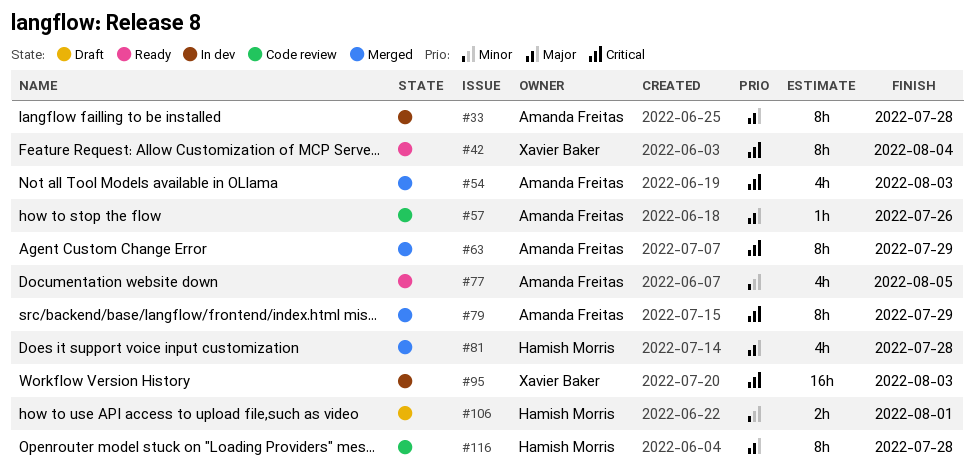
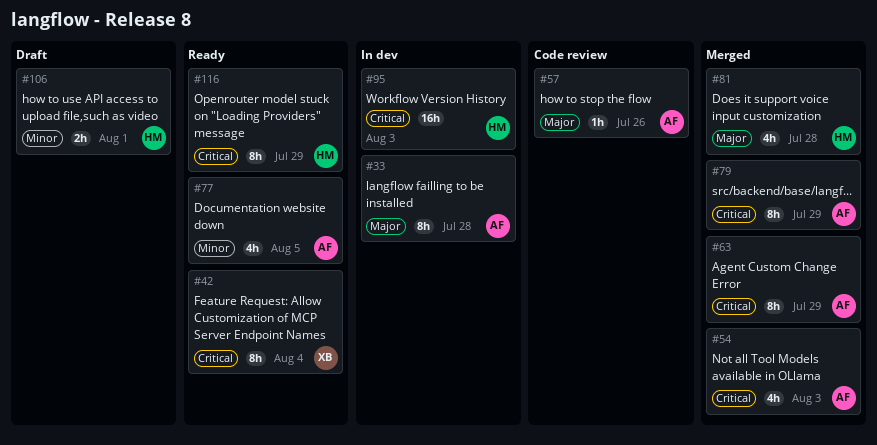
#95, owner: Xavier Baker -> Hamish Morris
#116, status: Code review -> Ready
#116, priority: Major -> Critical
#116, due: Jul 28 -> Jul 29

